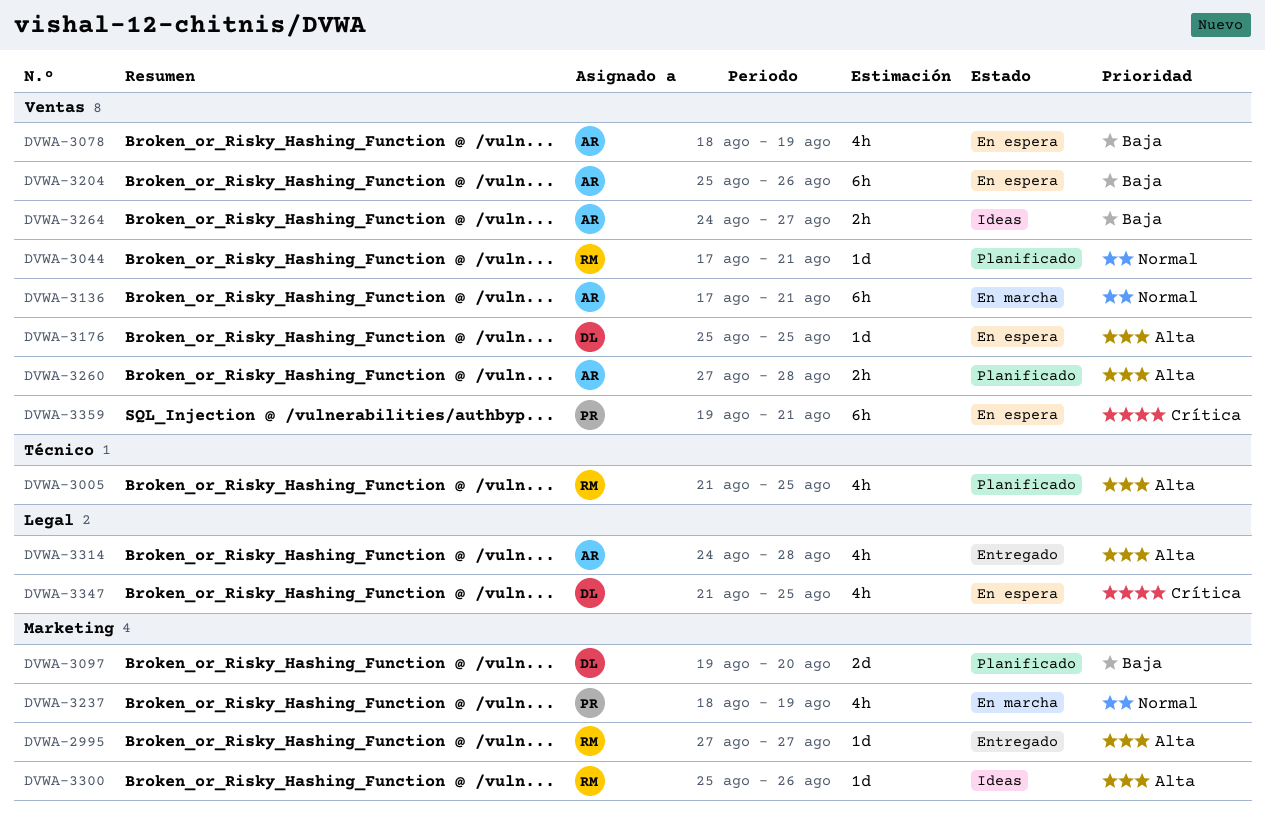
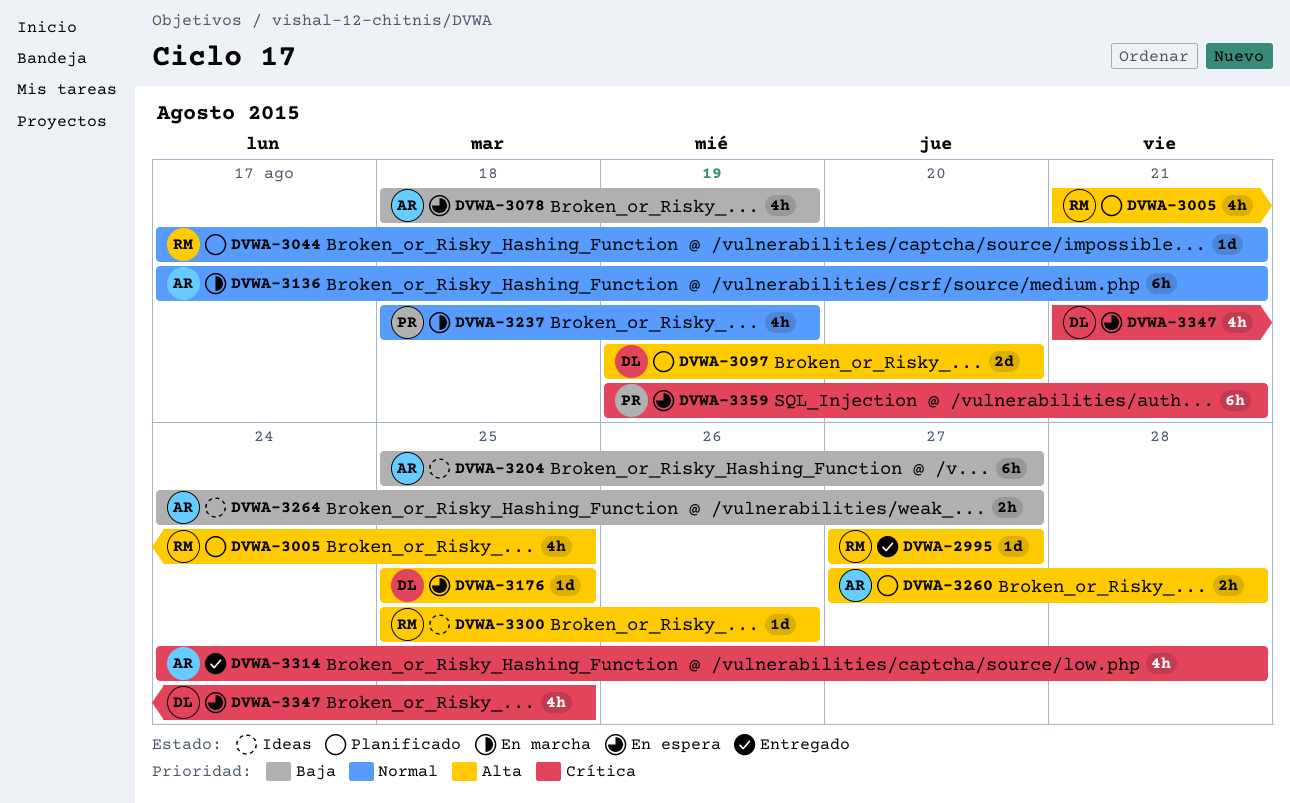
DVWA-3097, priority: Baja -> Alta
DVWA-3204, status: En espera -> Ideas
DVWA-3204, due: Aug 26 -> Aug 27
DVWA-3314, priority: Alta -> Crítica

